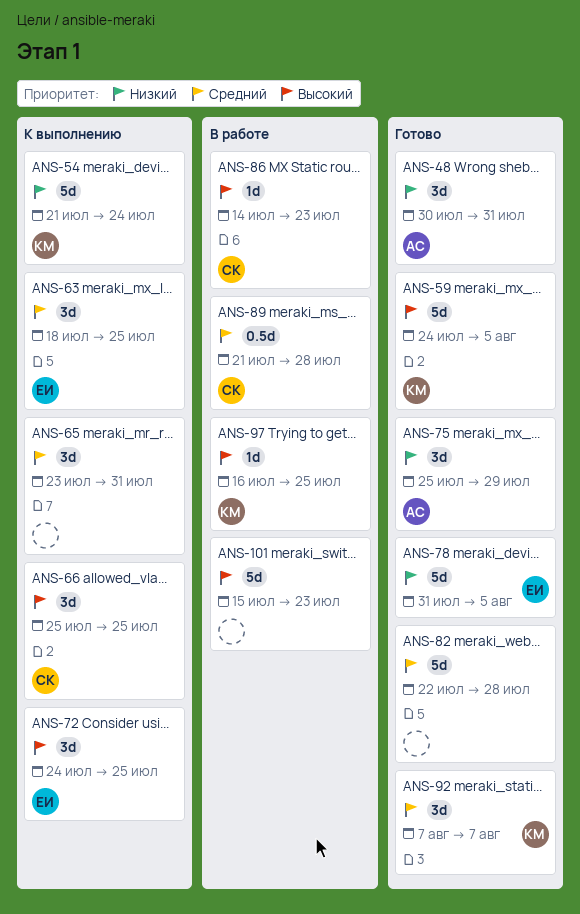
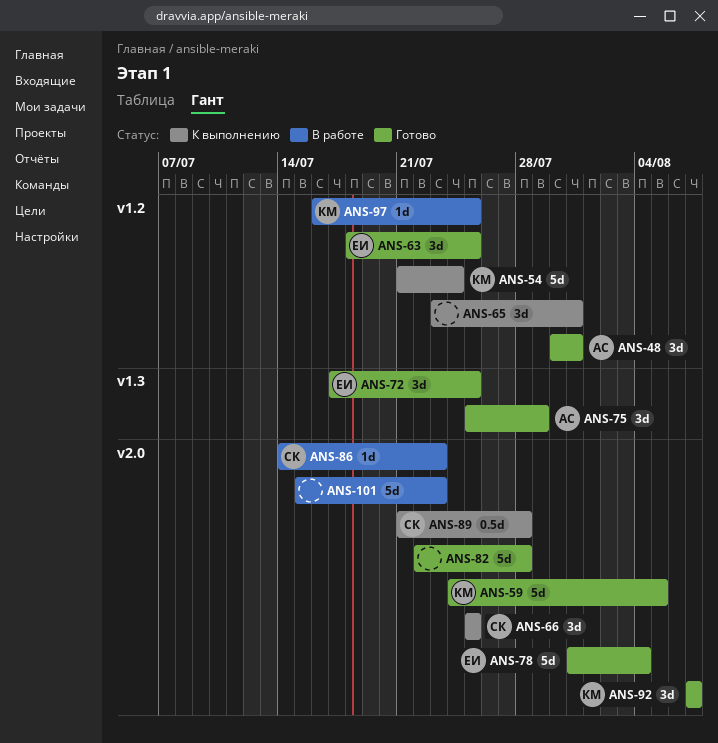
ANS-63, status: К выполнению -> Готово
ANS-72, status: К выполнению -> Готово
ANS-72, start: Jul 24 -> Jul 17
ANS-78, due: Aug 5 -> Aug 4
ANS-89, status: В работе -> К выполнению

